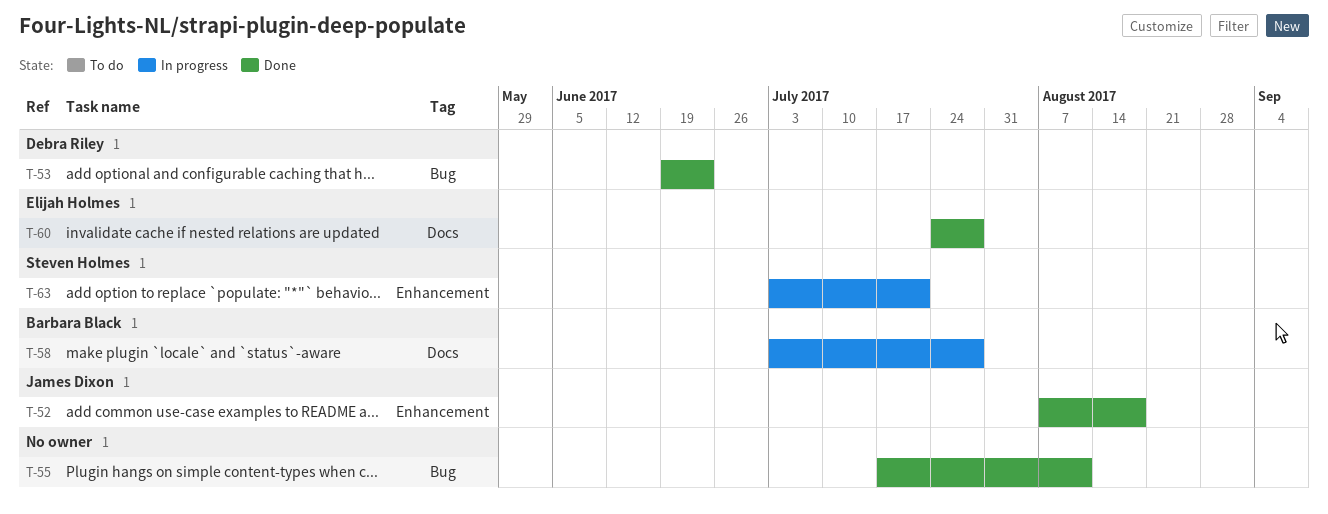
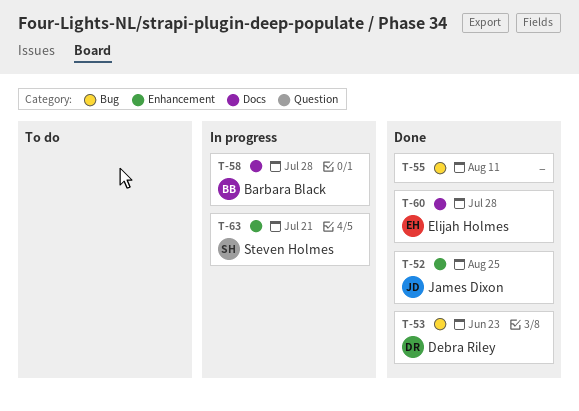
T-52, due: Aug 18 -> Aug 25

